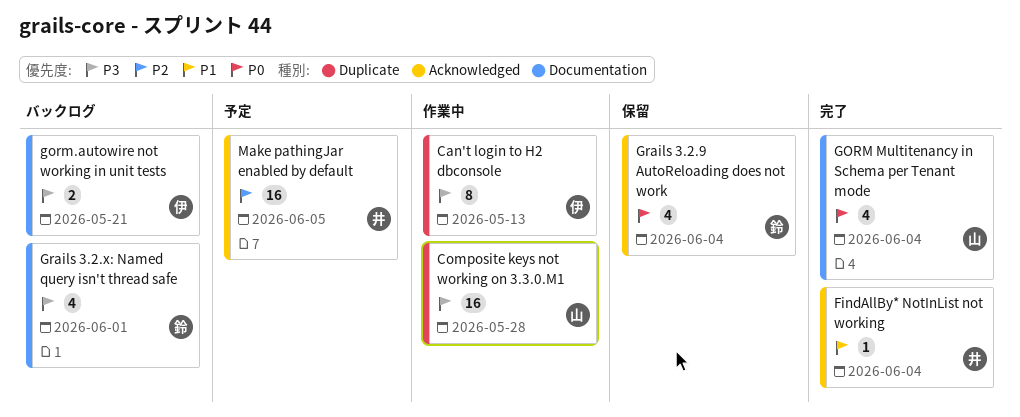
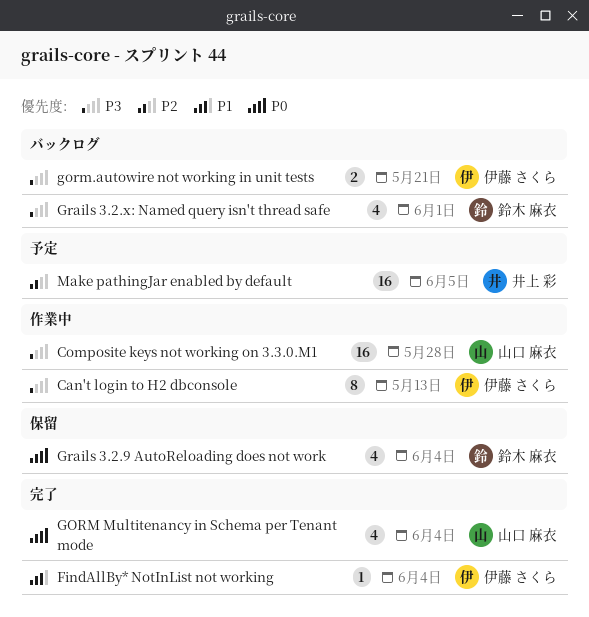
FindAllBy* NotInList not working, owner: 井上 彩 -> 伊藤 さくら

